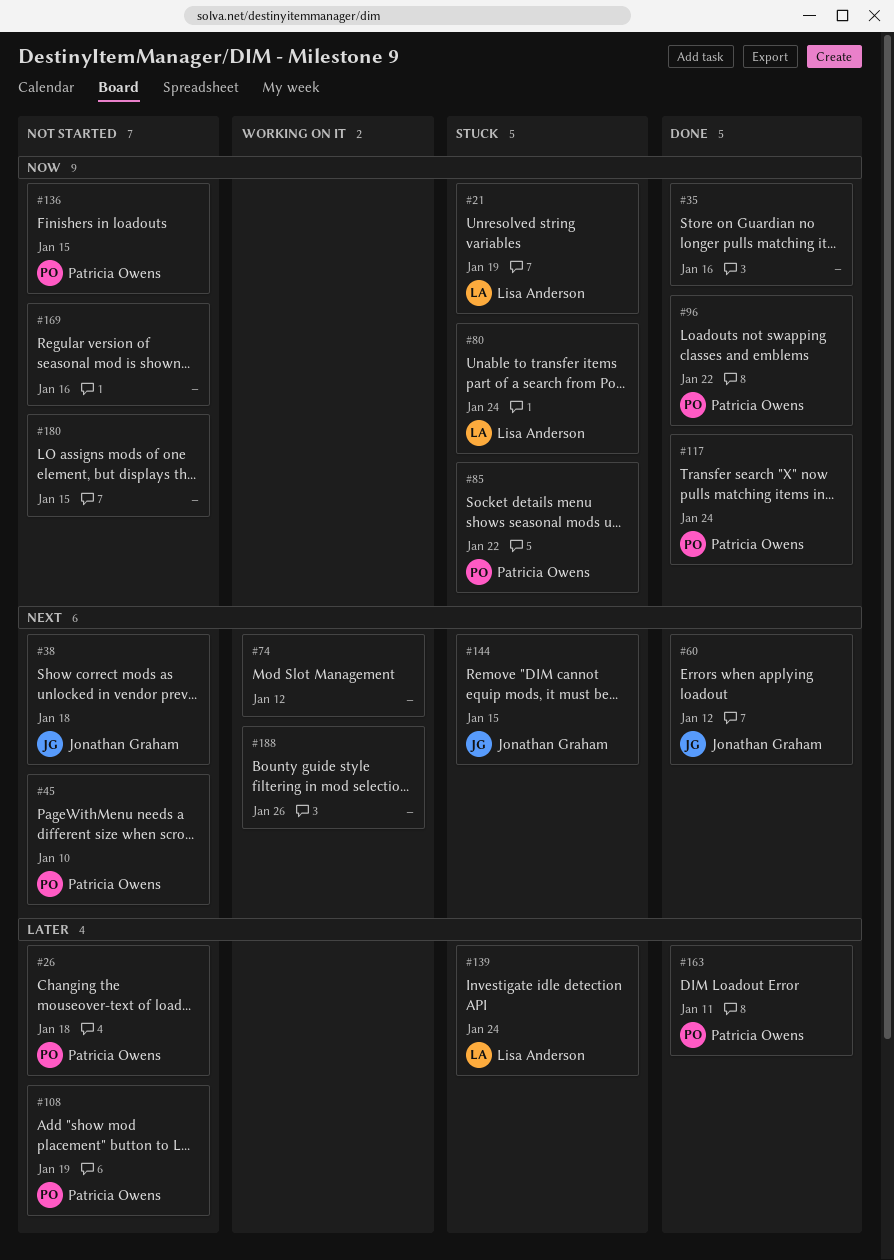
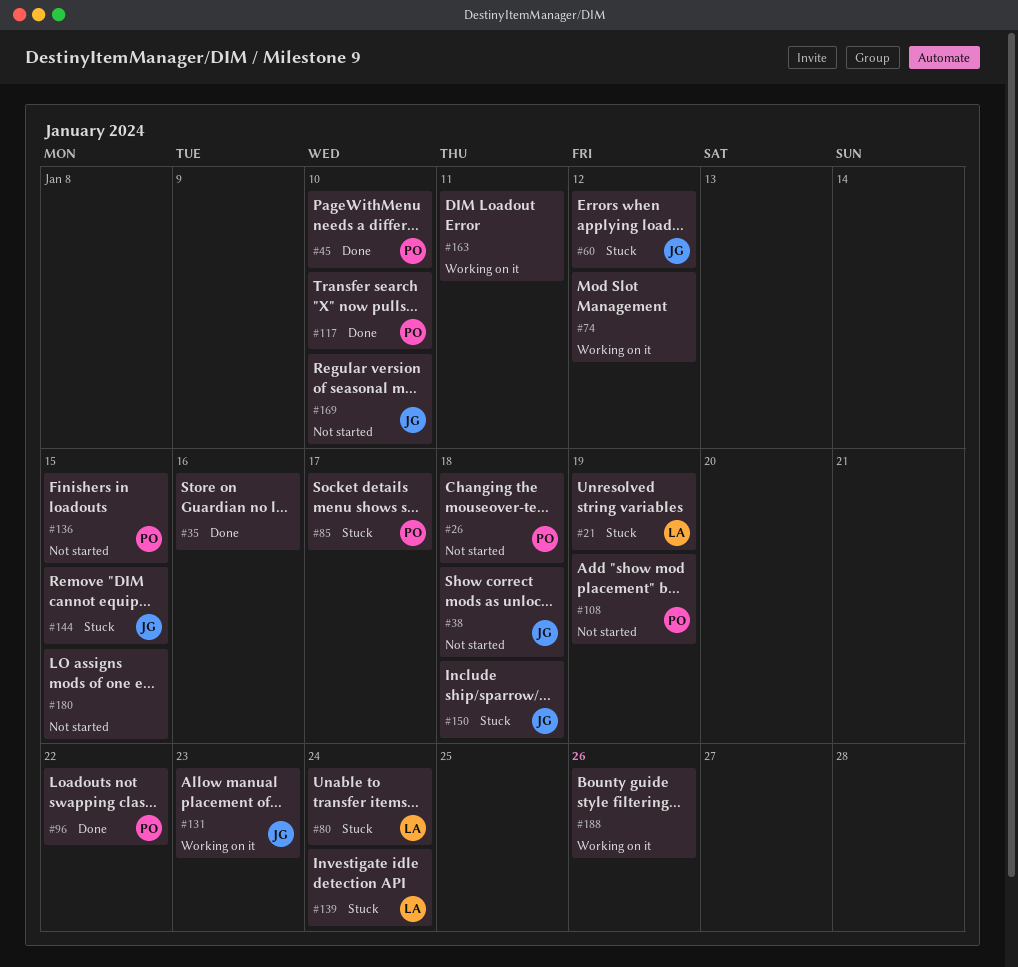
#45, status: Not started -> Done
#60, status: Done -> Stuck
#85, due: Jan 22 -> Jan 17
#117, due: Jan 24 -> Jan 10
#131: none -> present
#150: none -> present
#163, status: Done -> Working on it
#163, owner: Patricia Owens -> none
#169, owner: none -> Jonathan Graham
#169, due: Jan 16 -> Jan 10

